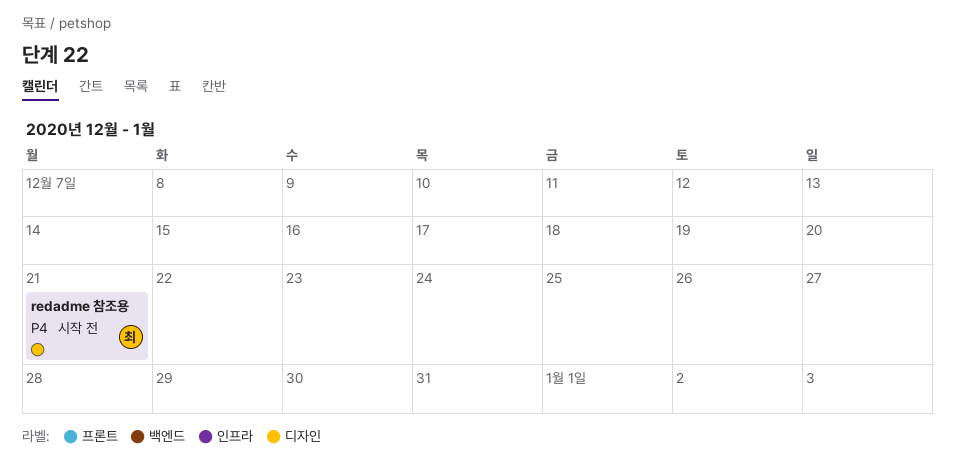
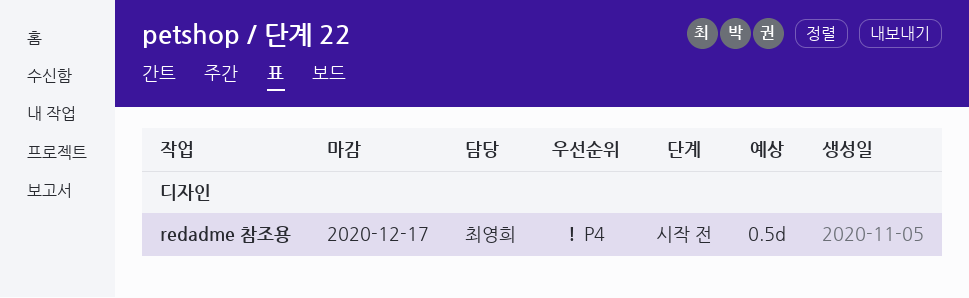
redadme 참조용, due: Dec 21 -> Dec 17

